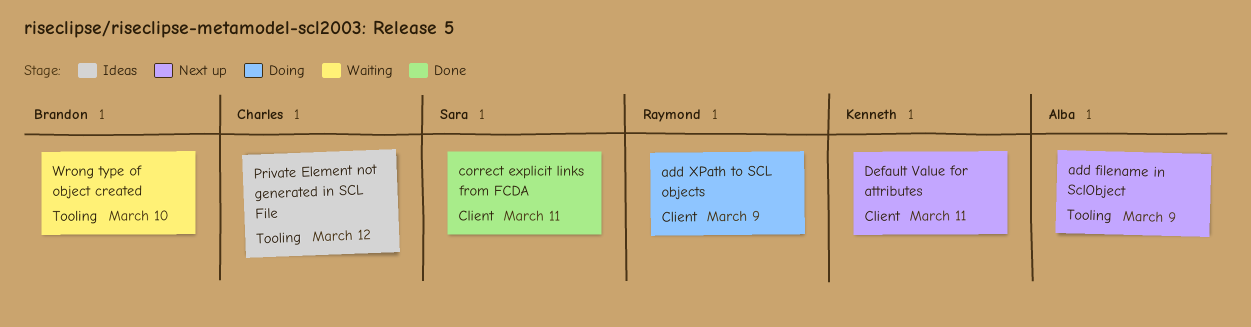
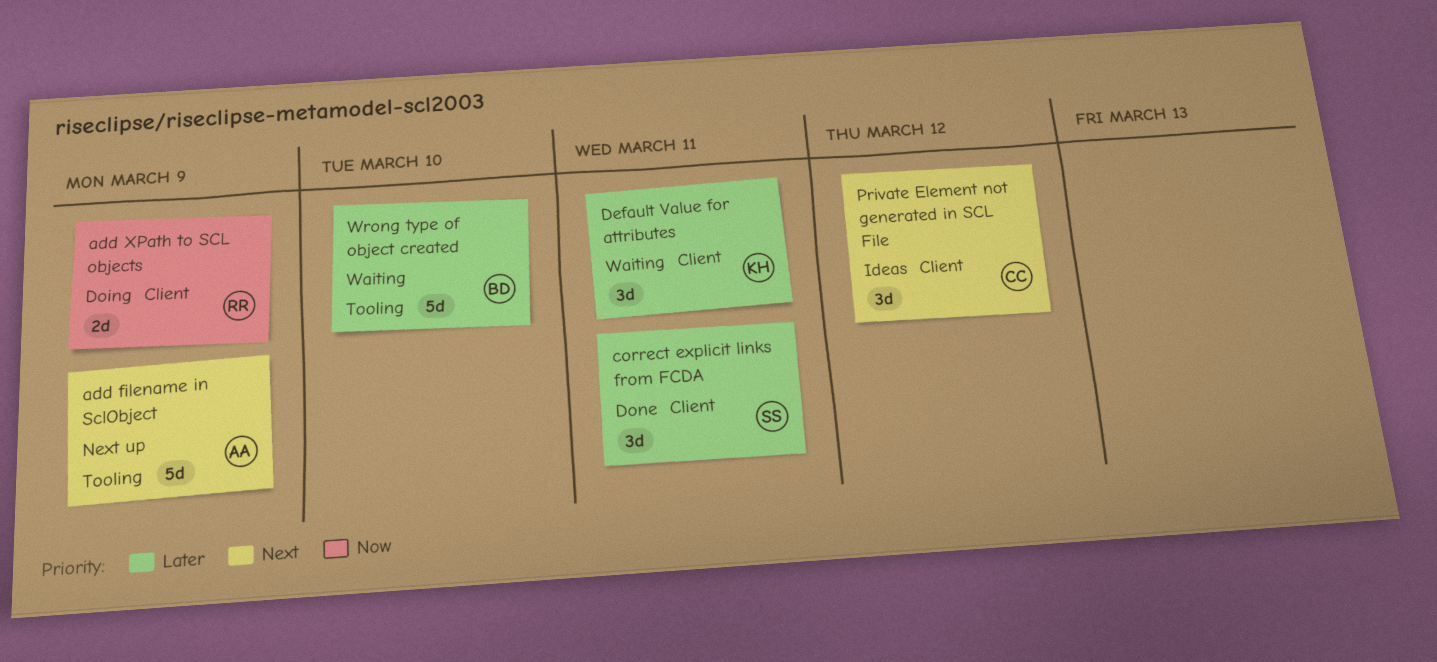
Default Value for attributes, status: Next up -> Waiting
Private Element not generated in SCL File, label: Tooling -> Client

